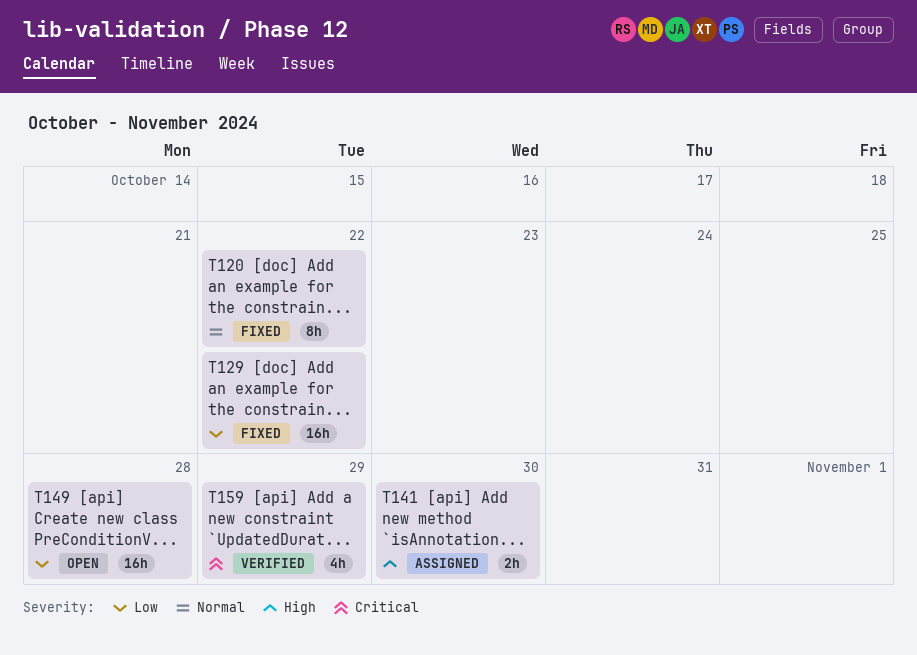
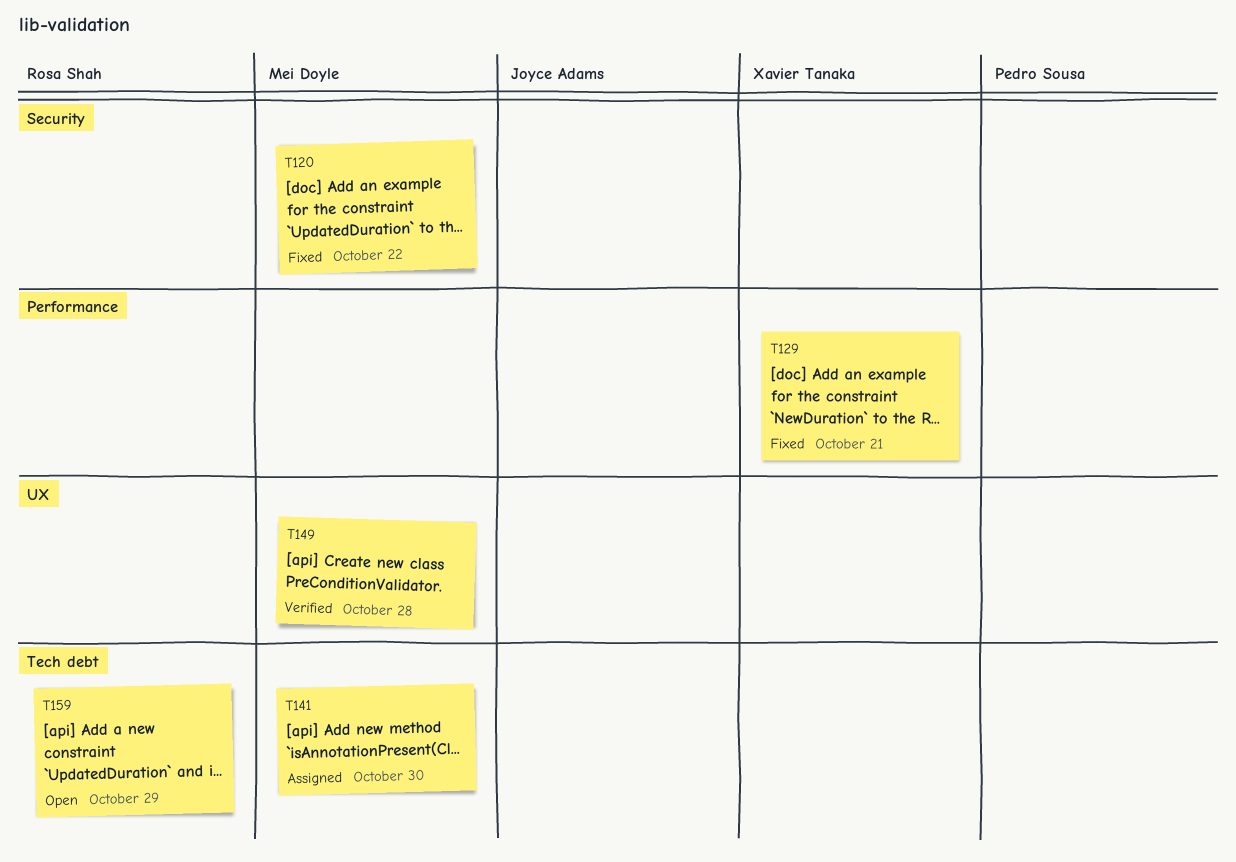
T129, due: Oct 22 -> Oct 21
T149, status: Open -> Verified
T159, status: Verified -> Open

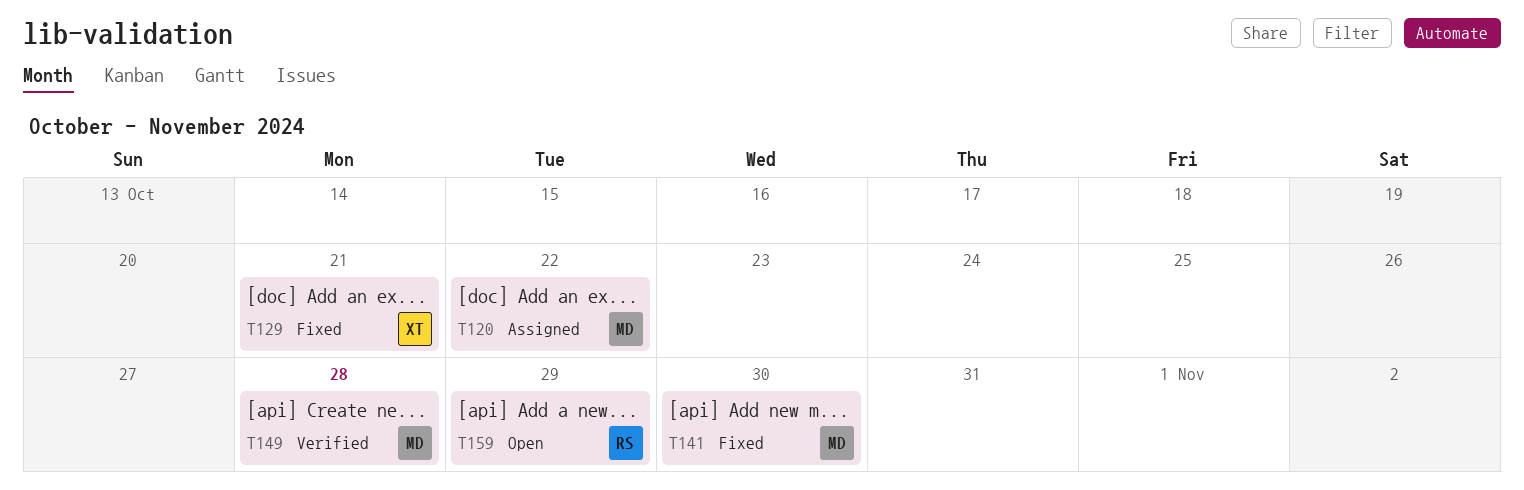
T120, status: Fixed -> Assigned
T141, status: Assigned -> Fixed

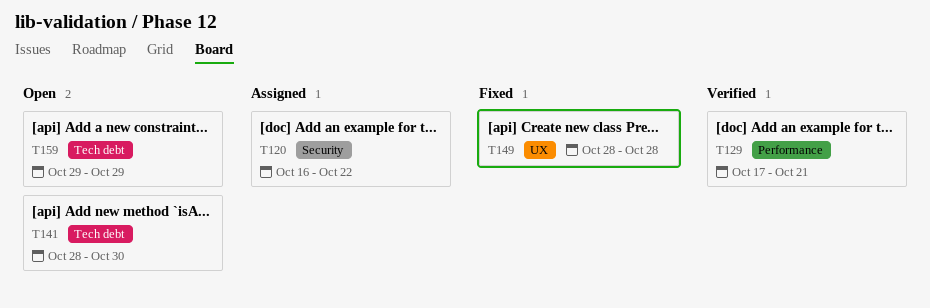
T129, status: Fixed -> Verified
T141, status: Fixed -> Open
T149, status: Verified -> Fixed

